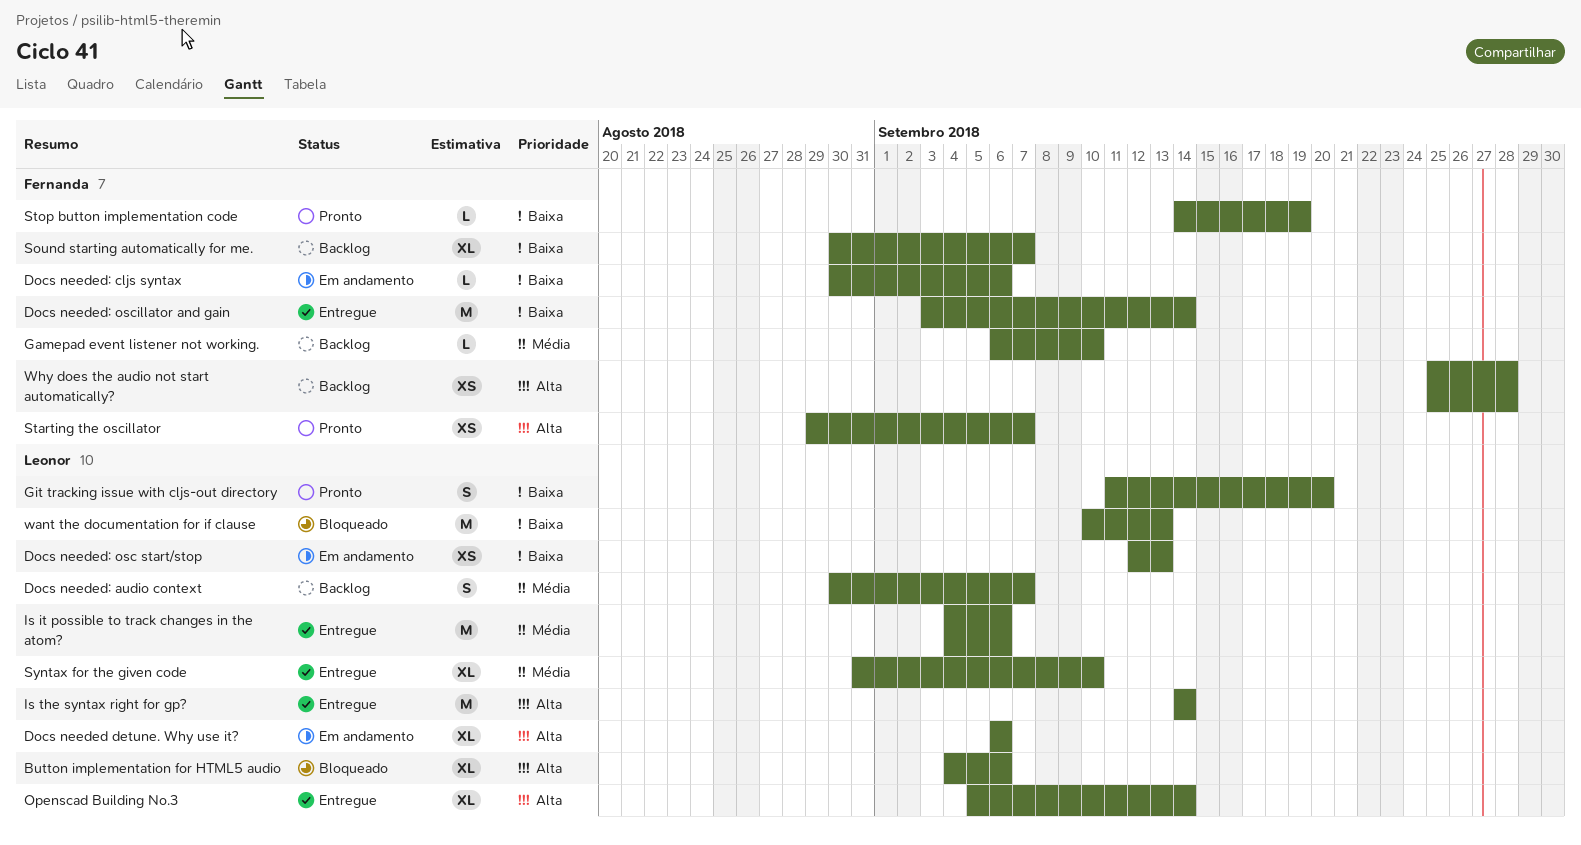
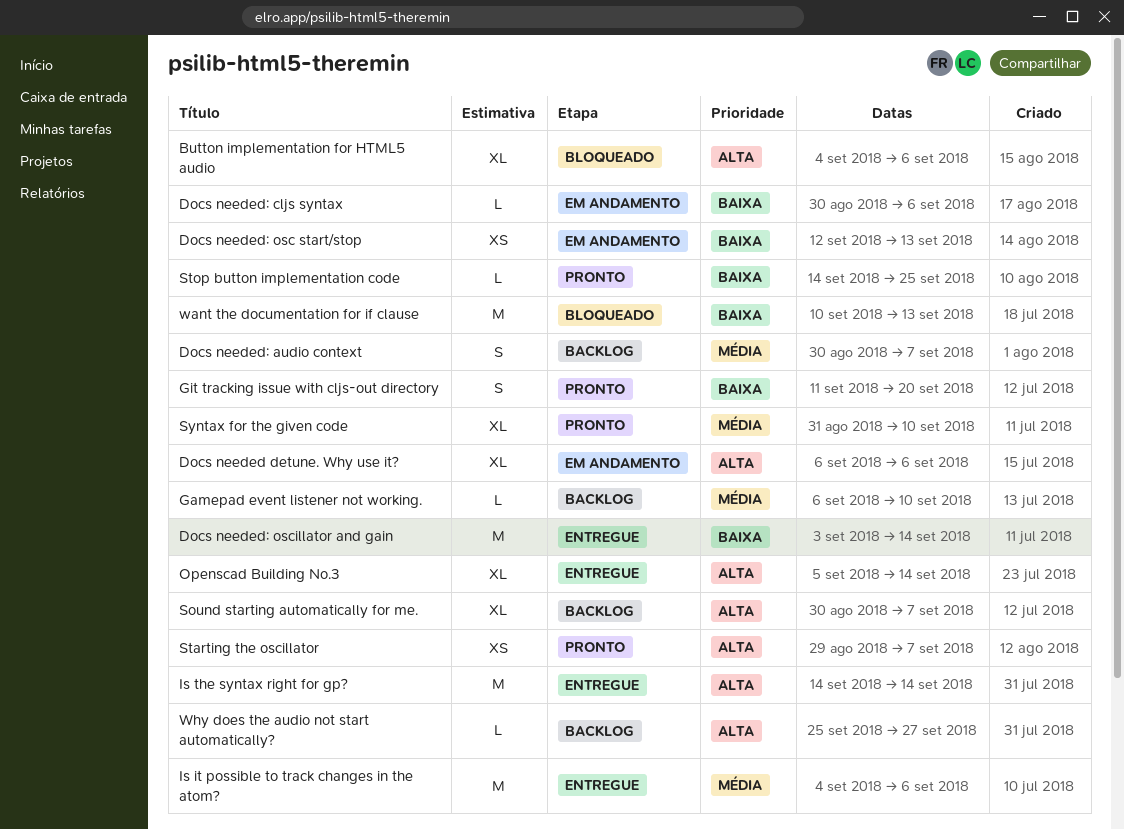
Sound starting automatically for me., priority: Baixa -> Alta
Stop button implementation code, due: Sep 19 -> Sep 25
Syntax for the given code, status: Entregue -> Pronto
Why does the audio not start automatically?, estimate: XS -> L
Why does the audio not start automatically?, due: Sep 28 -> Sep 27

